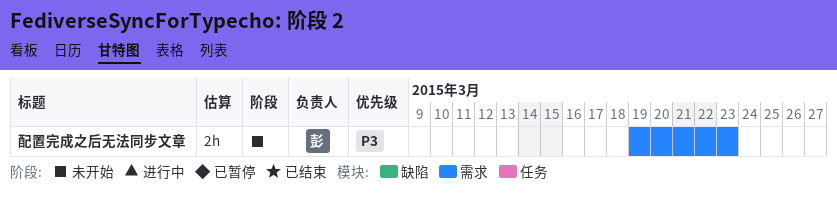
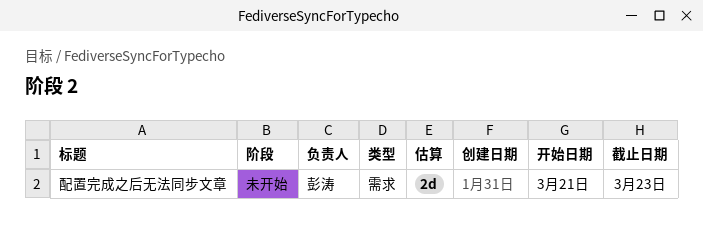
配置完成之后无法同步文章, estimate: 2h -> 2d
配置完成之后无法同步文章, start: Mar 19 -> Mar 21

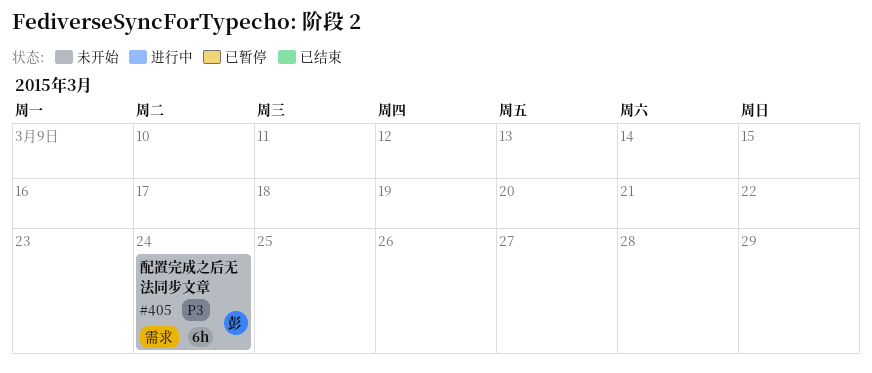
配置完成之后无法同步文章, estimate: 2d -> 6h
配置完成之后无法同步文章, due: Mar 23 -> Mar 24

